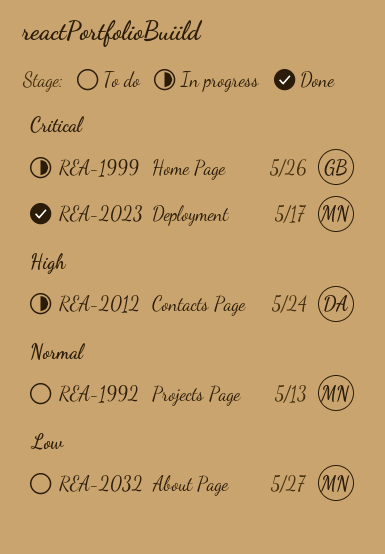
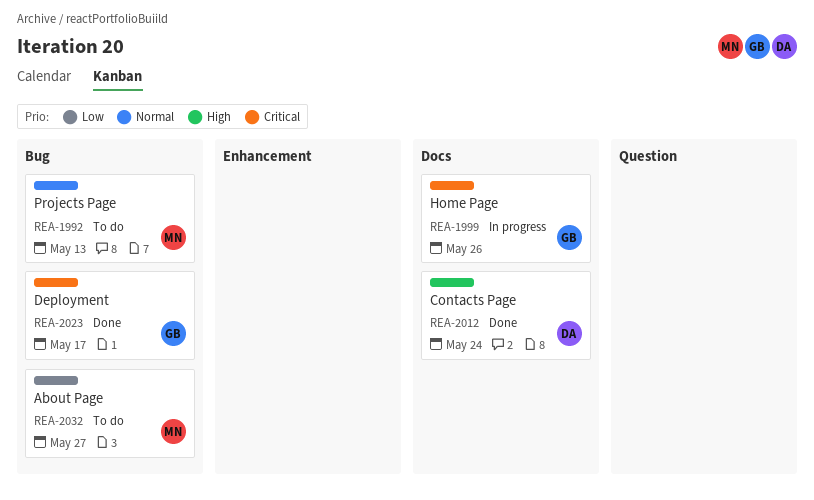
REA-2012, status: In progress -> Done
REA-2023, owner: MN -> GB

